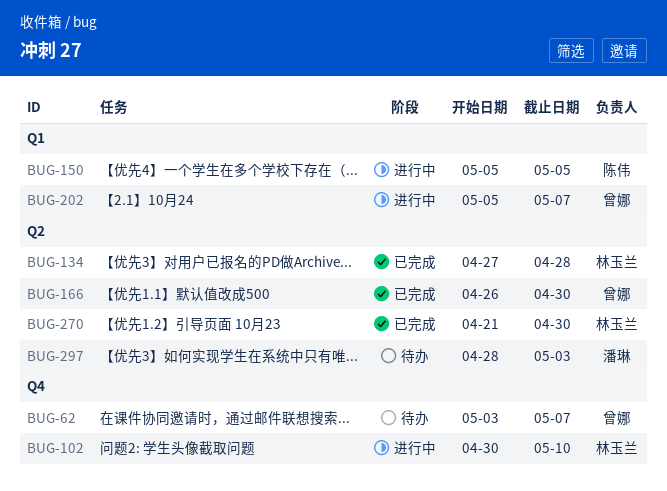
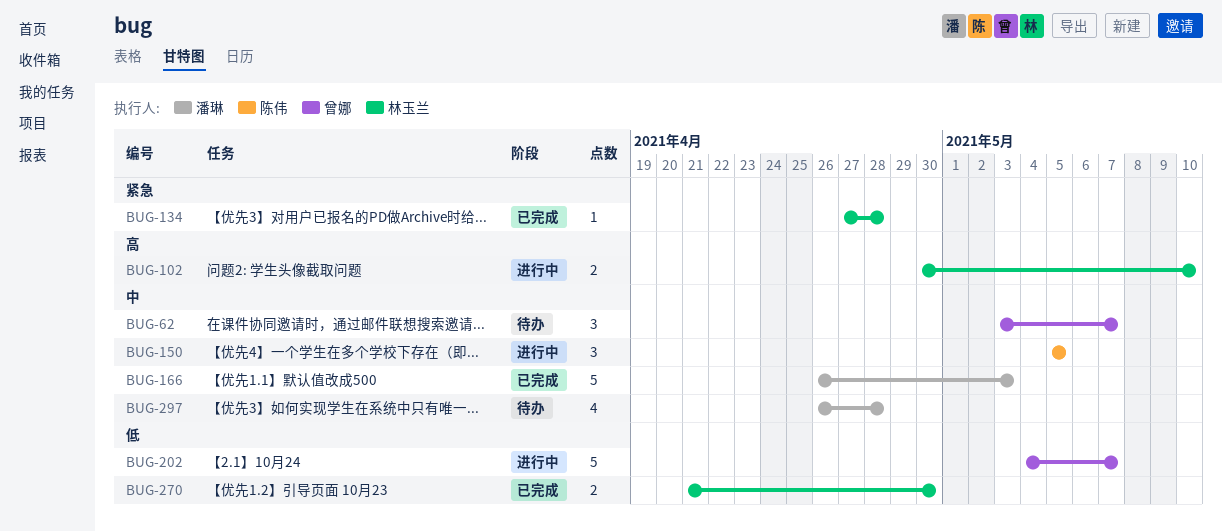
BUG-166, owner: 曾娜 -> 潘琳
BUG-166, due: Apr 30 -> May 3
BUG-202, start: May 5 -> May 4
BUG-297, start: Apr 28 -> Apr 26
BUG-297, due: May 3 -> Apr 28

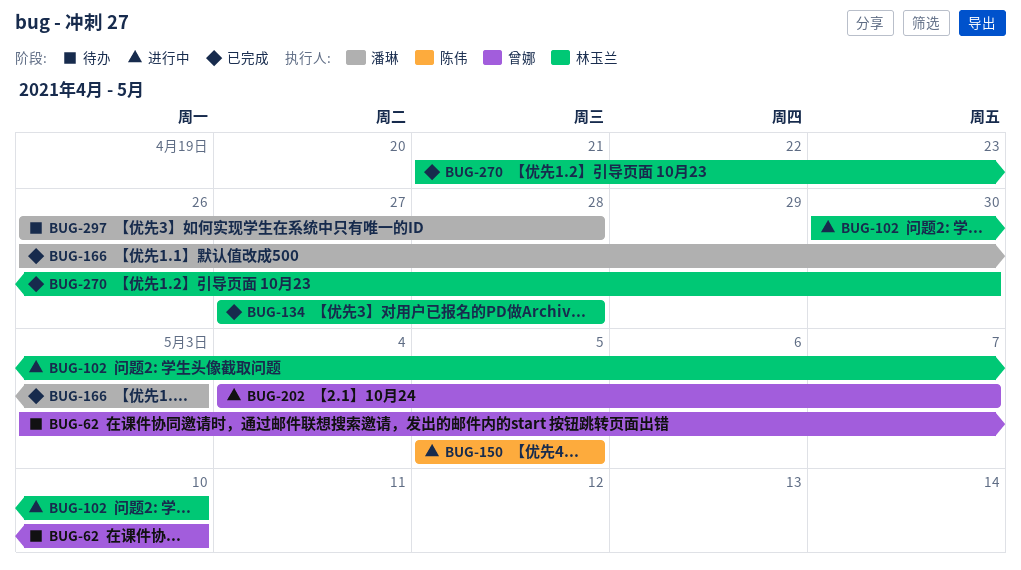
BUG-62, due: May 7 -> May 10

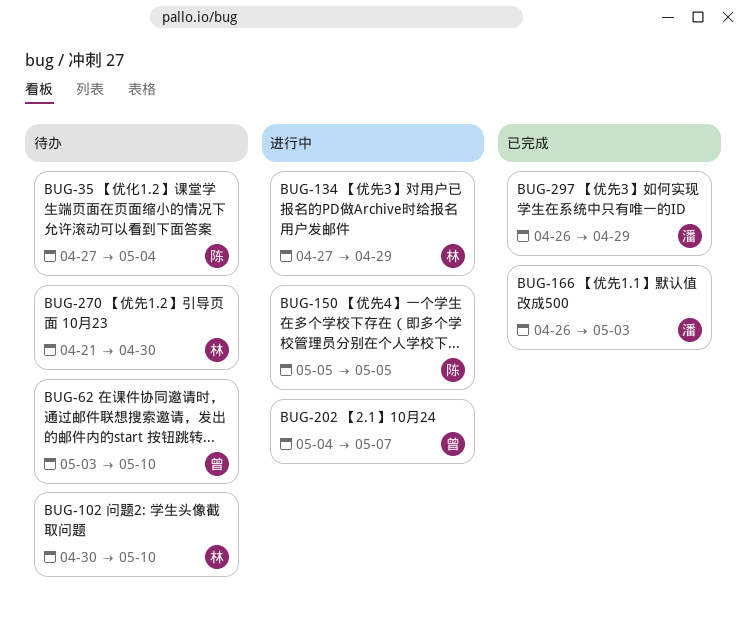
BUG-35: none -> present
BUG-102, status: 进行中 -> 待办
BUG-134, status: 已完成 -> 进行中
BUG-134, due: Apr 28 -> Apr 29
BUG-270, status: 已完成 -> 待办
BUG-297, status: 待办 -> 已完成
BUG-297, due: Apr 28 -> Apr 29

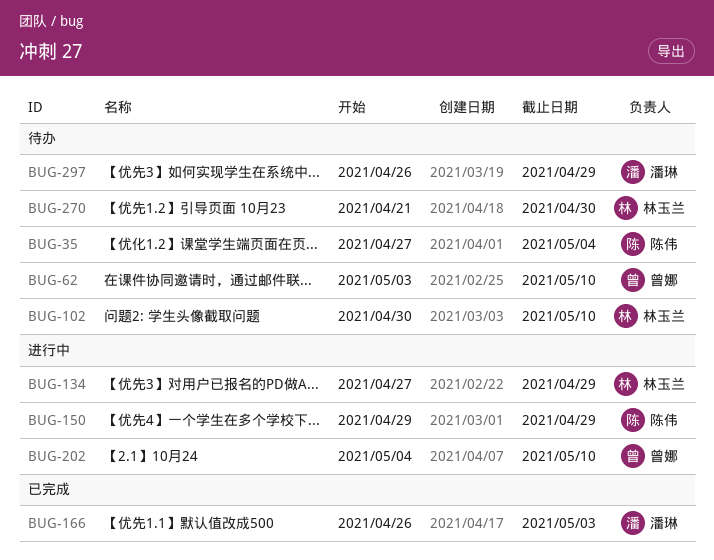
BUG-150, start: May 5 -> Apr 29
BUG-150, due: May 5 -> Apr 29
BUG-202, due: May 7 -> May 10
BUG-297, status: 已完成 -> 待办

